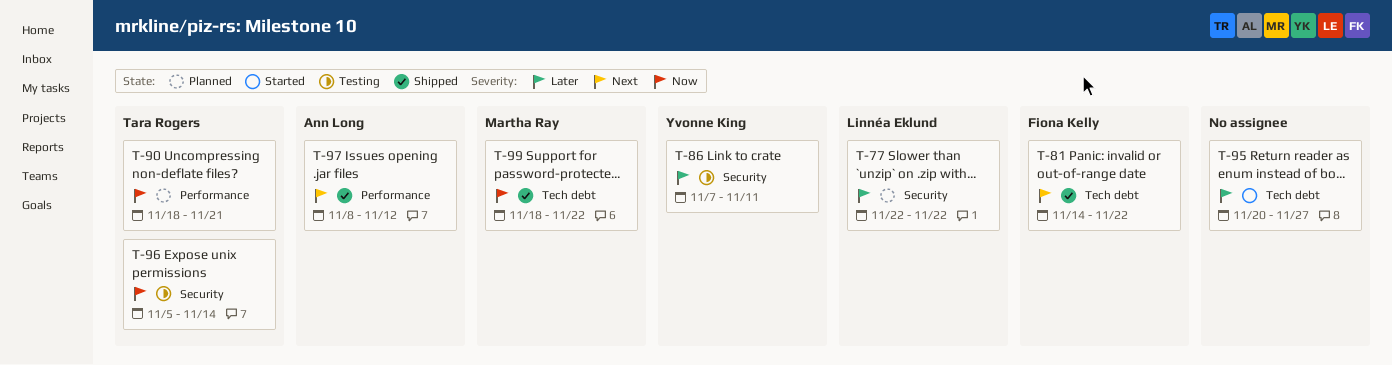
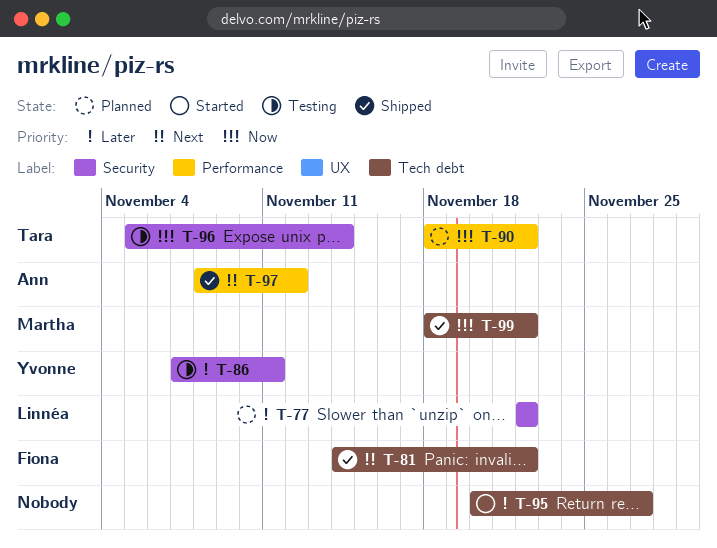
T-90, due: Nov 21 -> Nov 22

